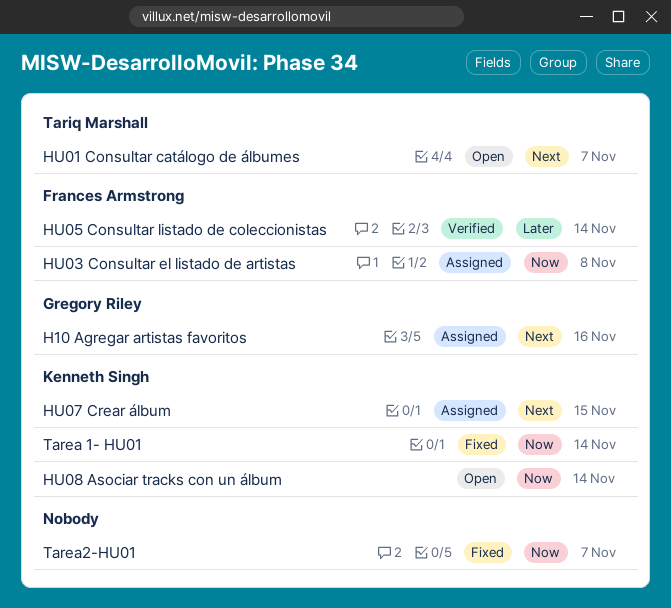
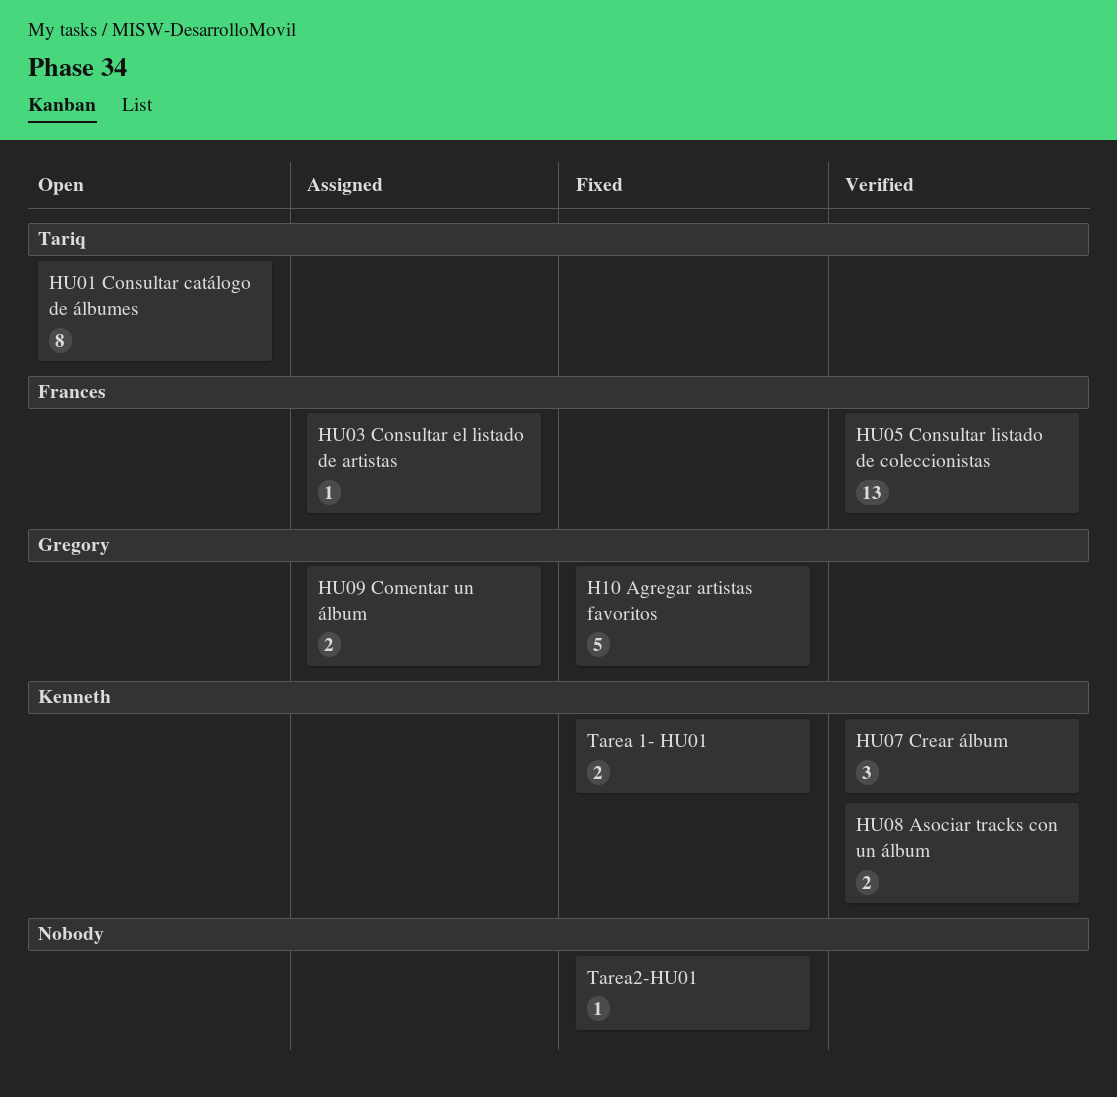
H10 Agregar artistas favoritos, status: Assigned -> Fixed
HU07 Crear álbum, status: Assigned -> Verified
HU08 Asociar tracks con un álbum, status: Open -> Verified
HU09 Comentar un álbum: none -> present

